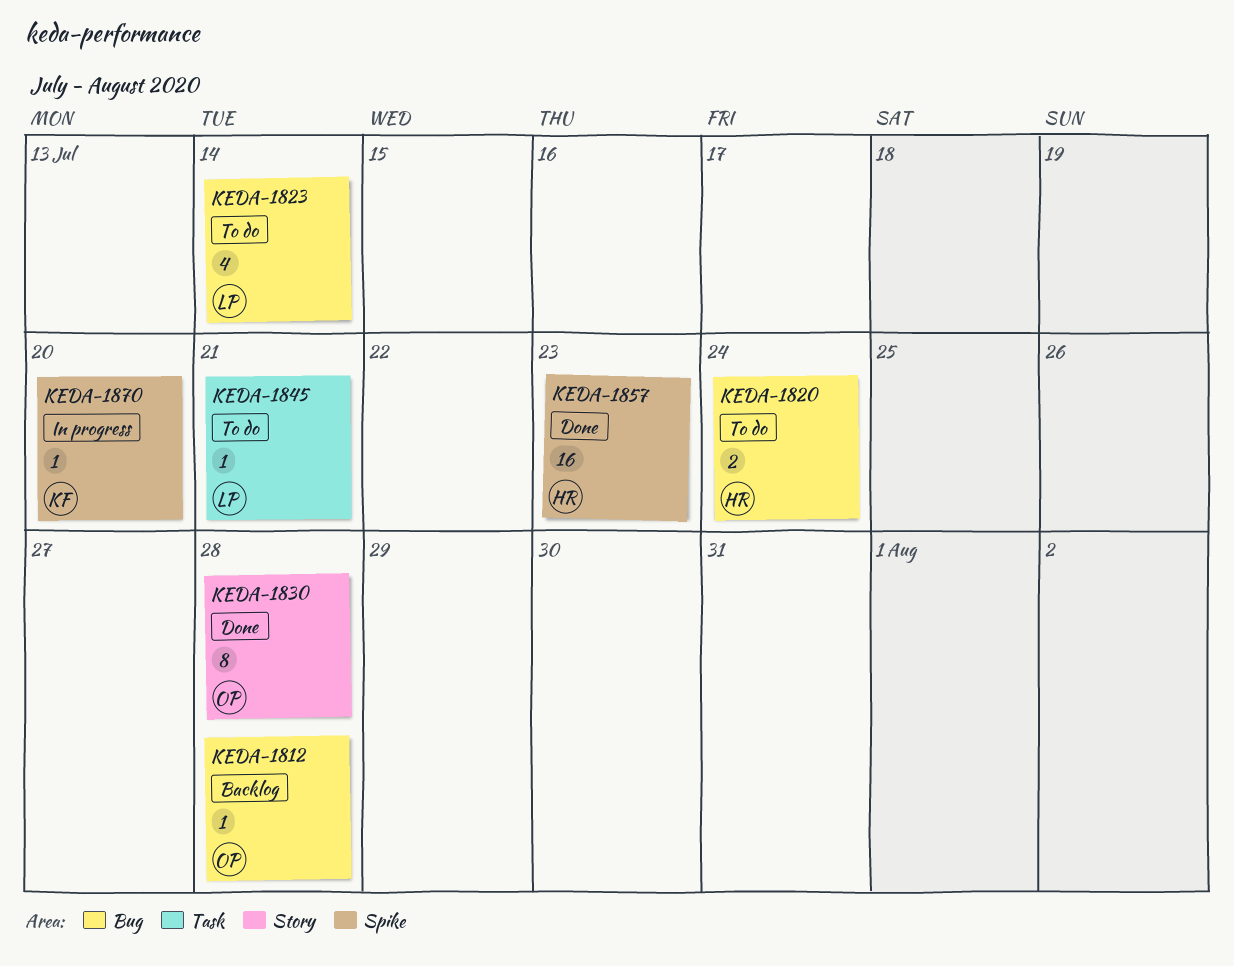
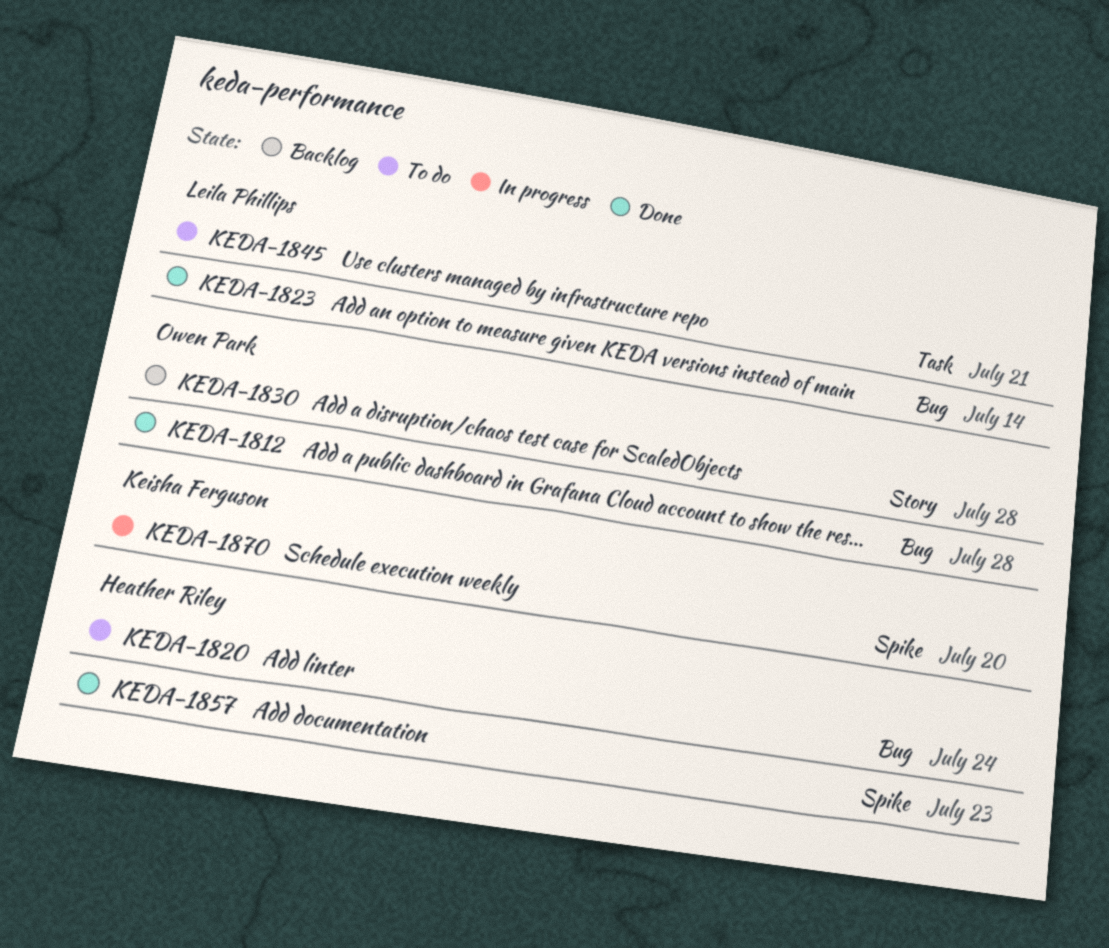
KEDA-1812, status: Backlog -> Done
KEDA-1823, status: To do -> Done
KEDA-1830, status: Done -> Backlog

